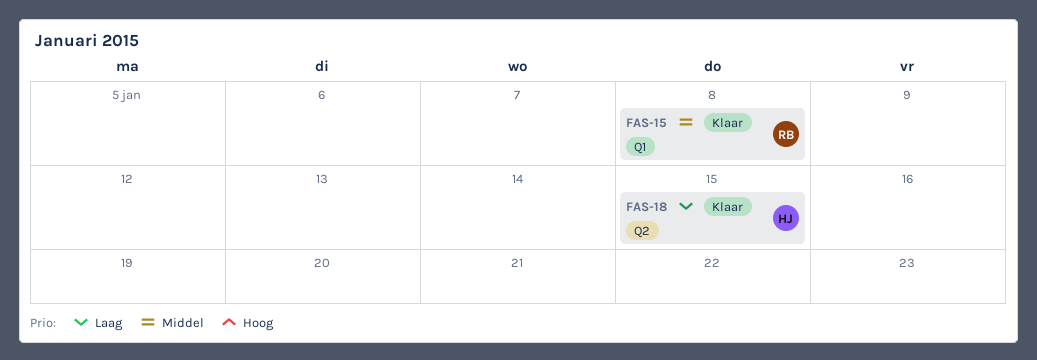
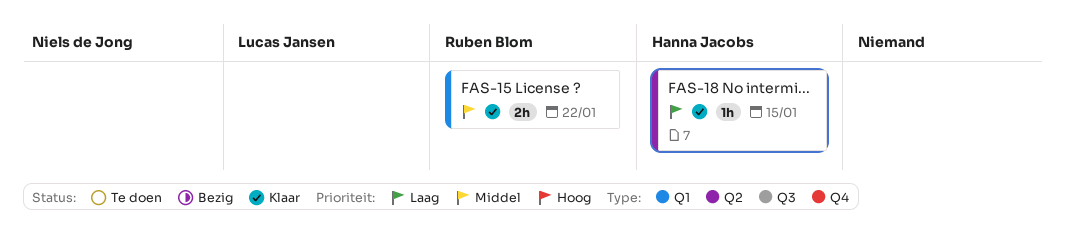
FAS-15, due: Jan 8 -> Jan 22

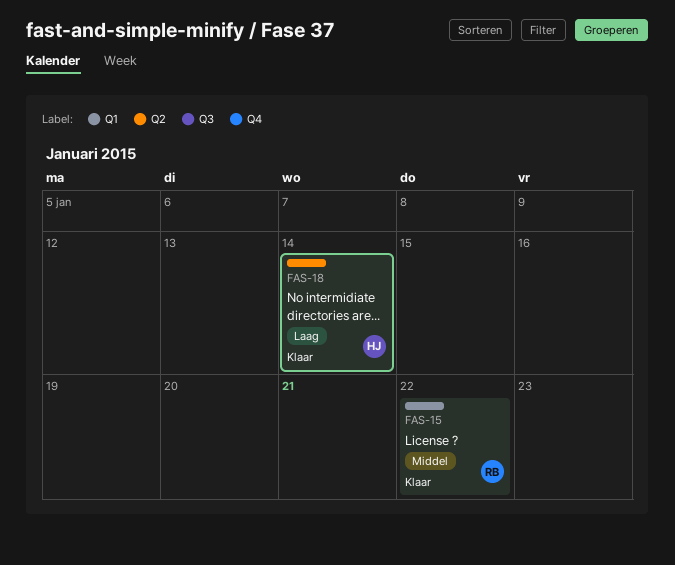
FAS-18, due: Jan 15 -> Jan 14

